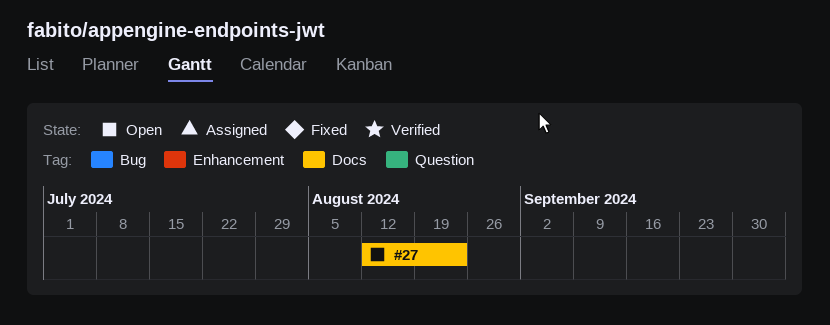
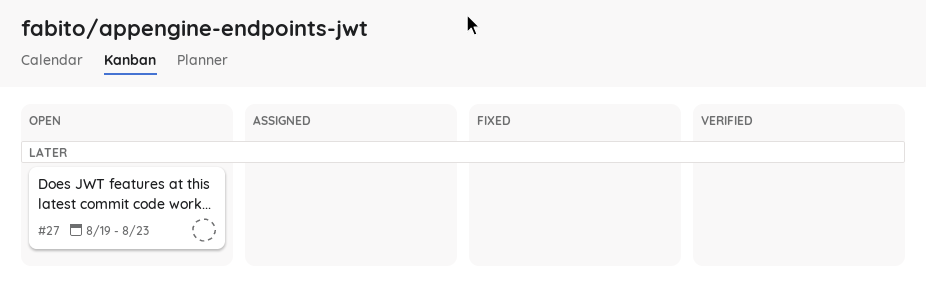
#27, start: Aug 12 -> Aug 19

